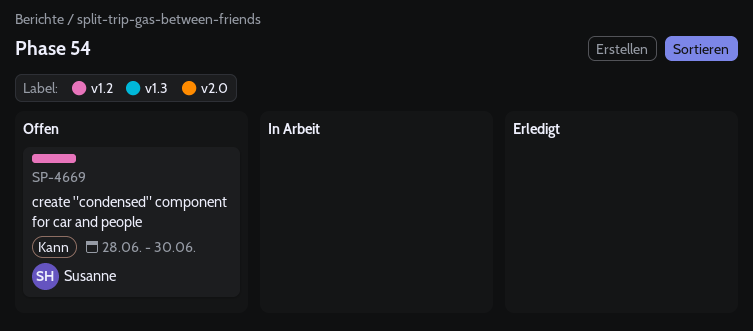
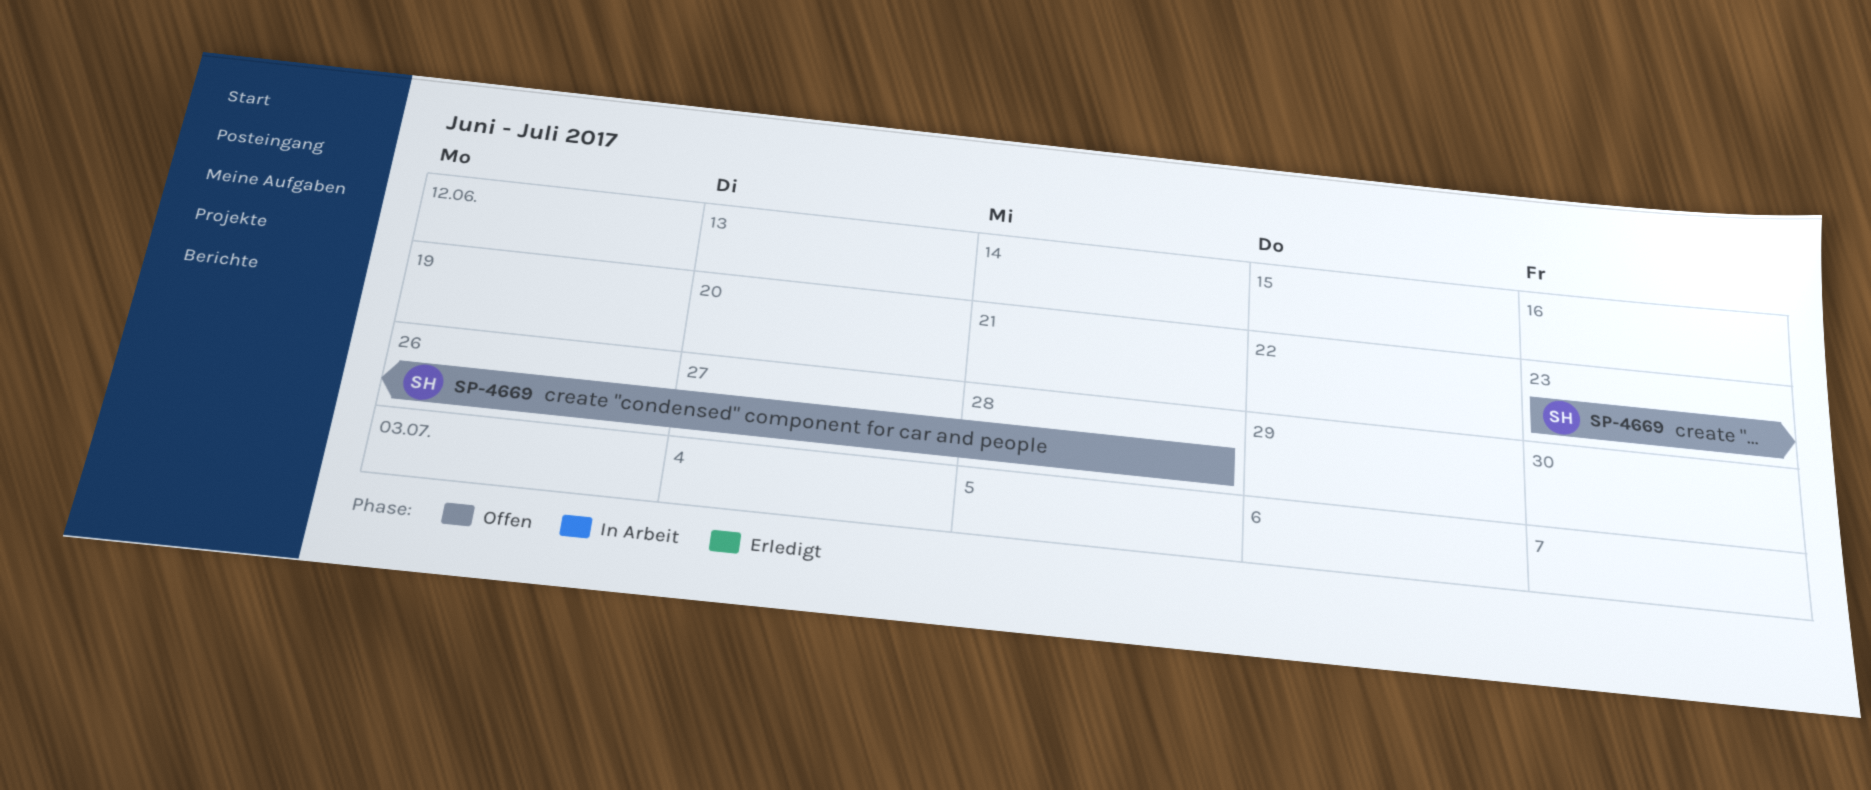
SP-4669, start: Jun 28 -> Jun 23
SP-4669, due: Jun 30 -> Jun 28

